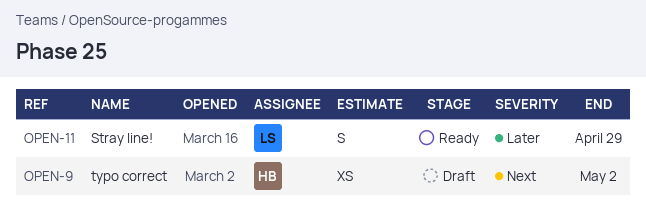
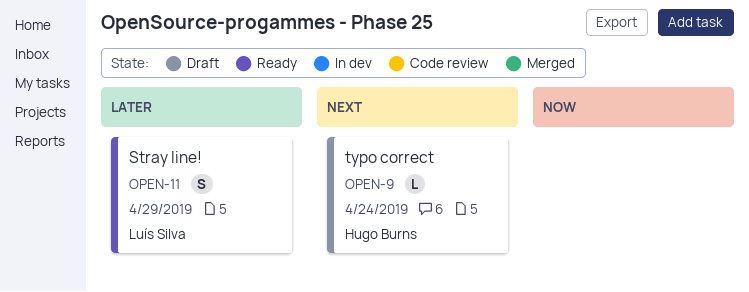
OPEN-9, estimate: XS -> L
OPEN-9, due: May 2 -> Apr 24

